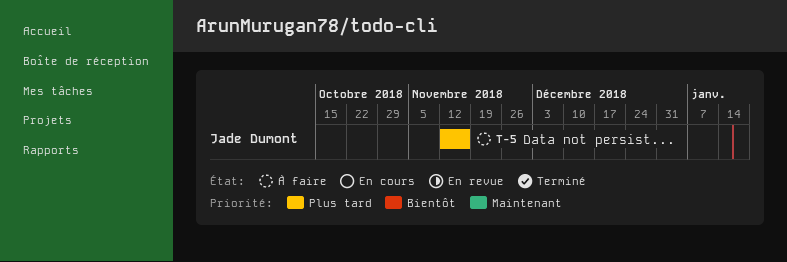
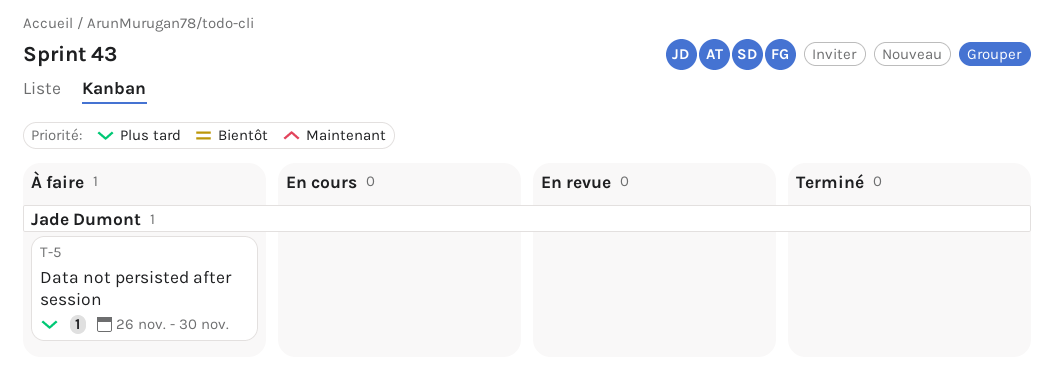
T-5, start: Nov 12 -> Nov 26
T-5, due: Nov 16 -> Nov 30

